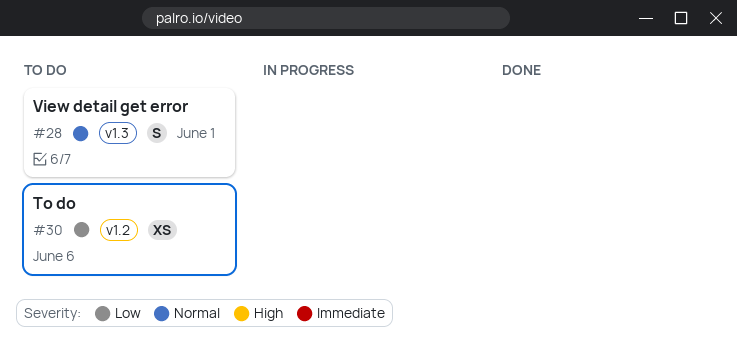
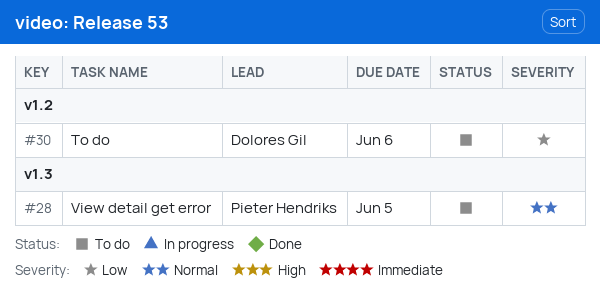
#28, due: Jun 1 -> Jun 5

